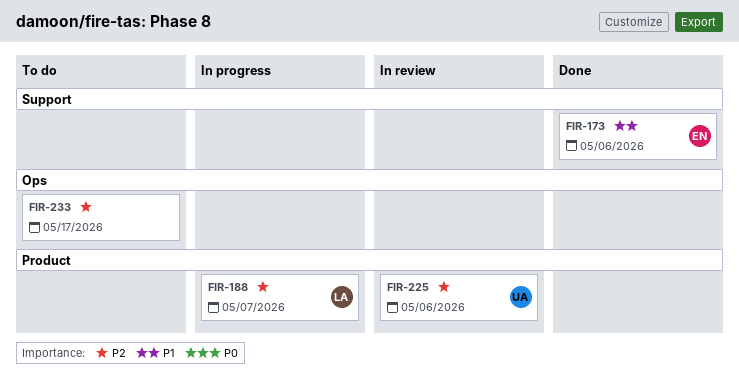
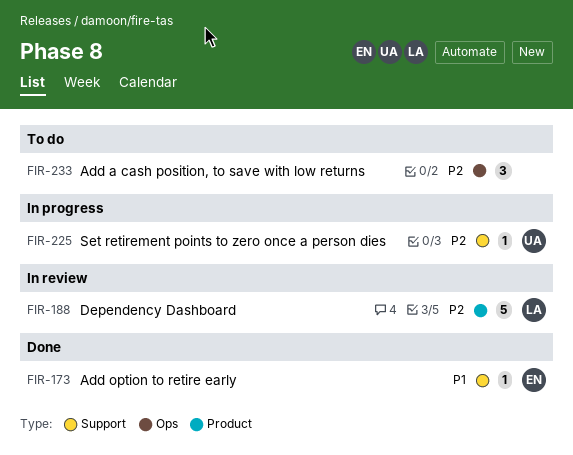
FIR-188, status: In progress -> In review
FIR-225, status: In review -> In progress
FIR-225, label: Product -> Support

